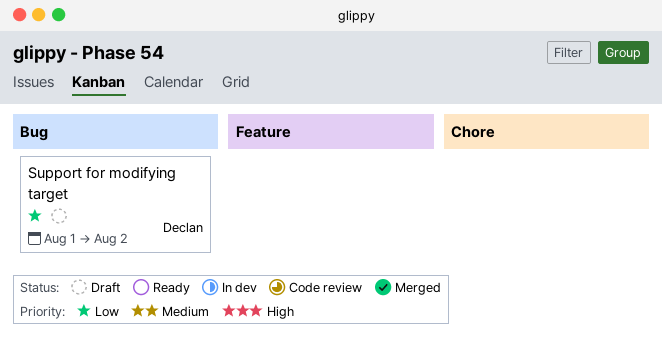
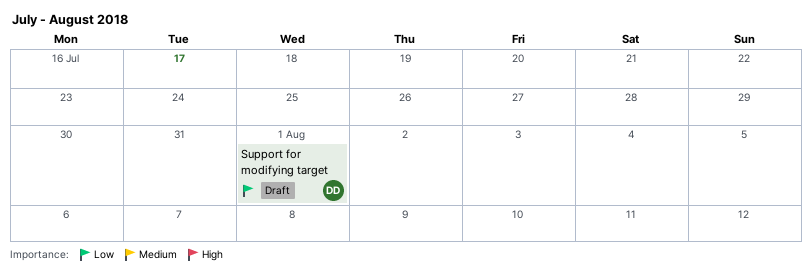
Support for modifying target, due: Aug 2 -> Aug 1

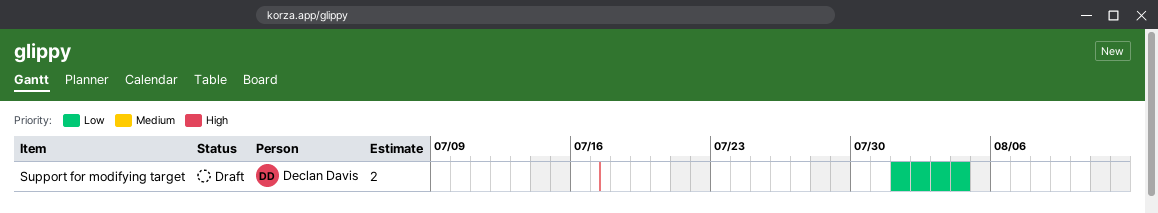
Support for modifying target, due: Aug 1 -> Aug 4

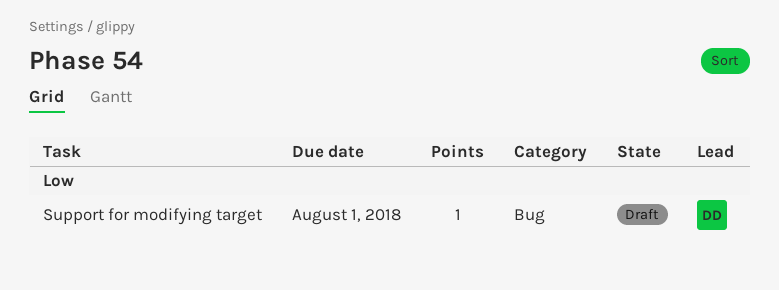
Support for modifying target, estimate: 2 -> 1
Support for modifying target, due: Aug 4 -> Aug 1

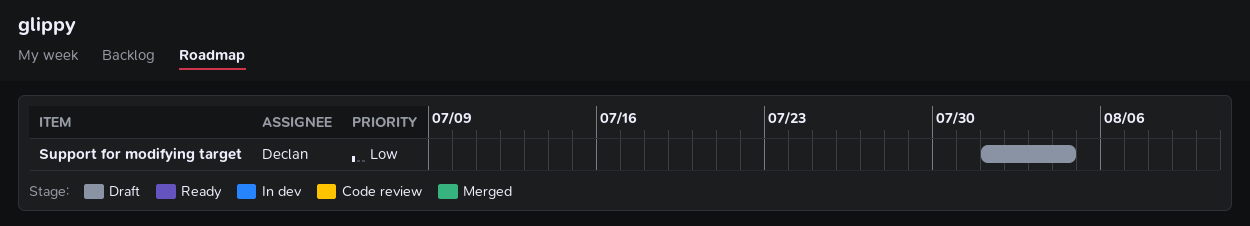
Support for modifying target, due: Aug 1 -> Aug 4

